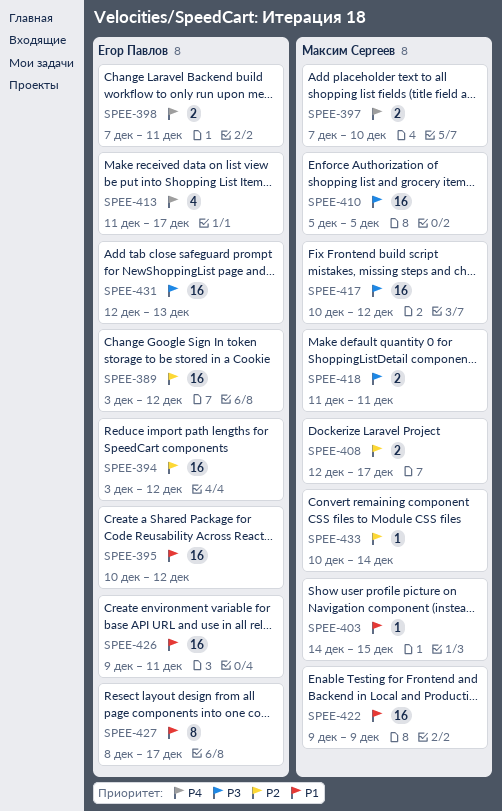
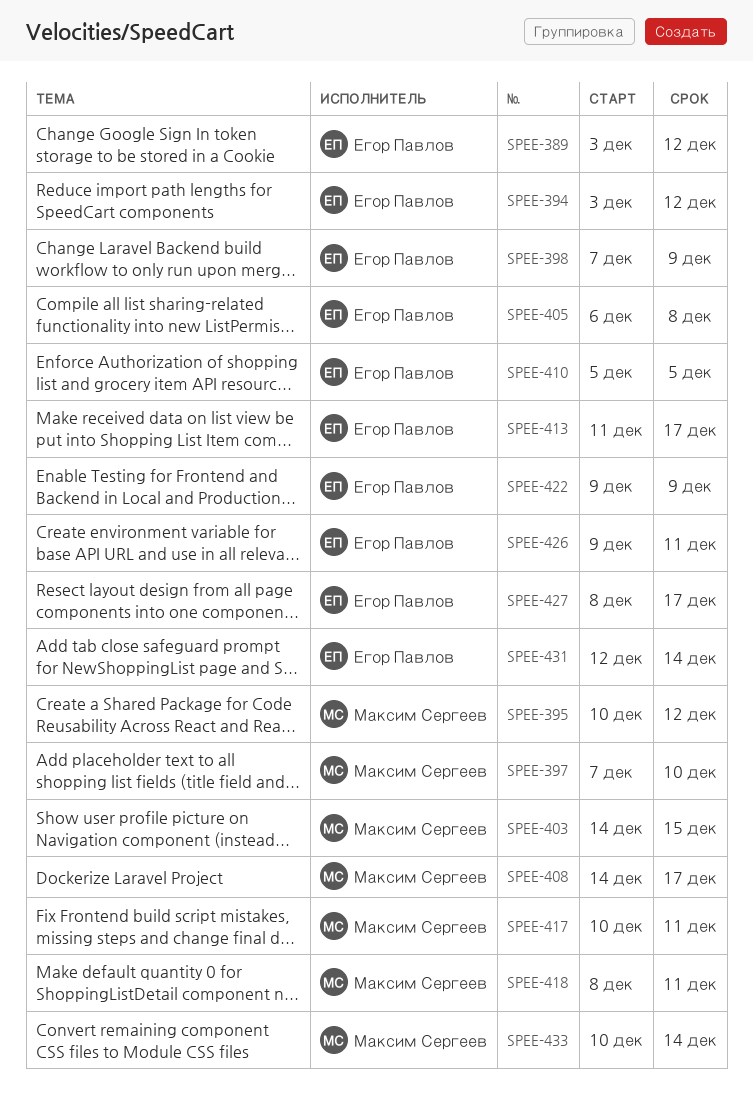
SPEE-395, owner: Егор Павлов -> Максим Сергеев
SPEE-398, due: Dec 11 -> Dec 9
SPEE-405: none -> present
SPEE-408, start: Dec 12 -> Dec 14
SPEE-410, owner: Максим Сергеев -> Егор Павлов
SPEE-417, due: Dec 12 -> Dec 11
SPEE-418, start: Dec 11 -> Dec 8
SPEE-422, owner: Максим Сергеев -> Егор Павлов
SPEE-431, due: Dec 13 -> Dec 14

